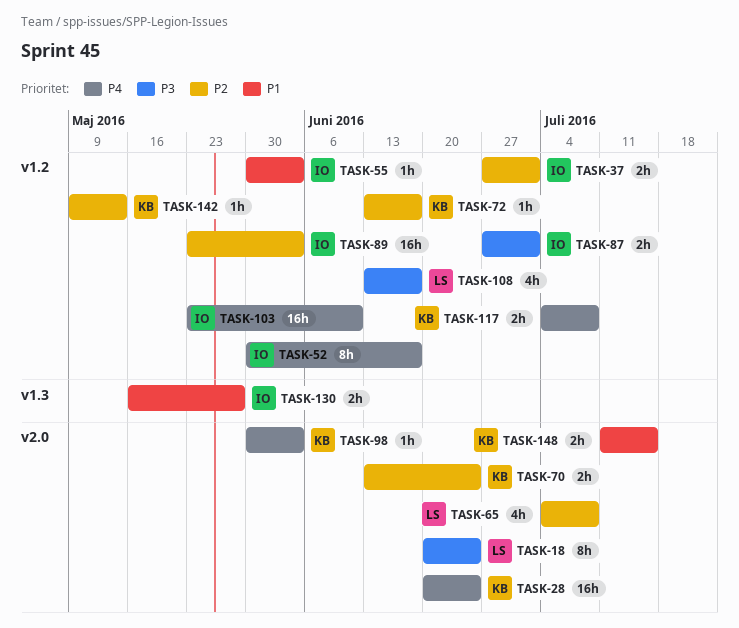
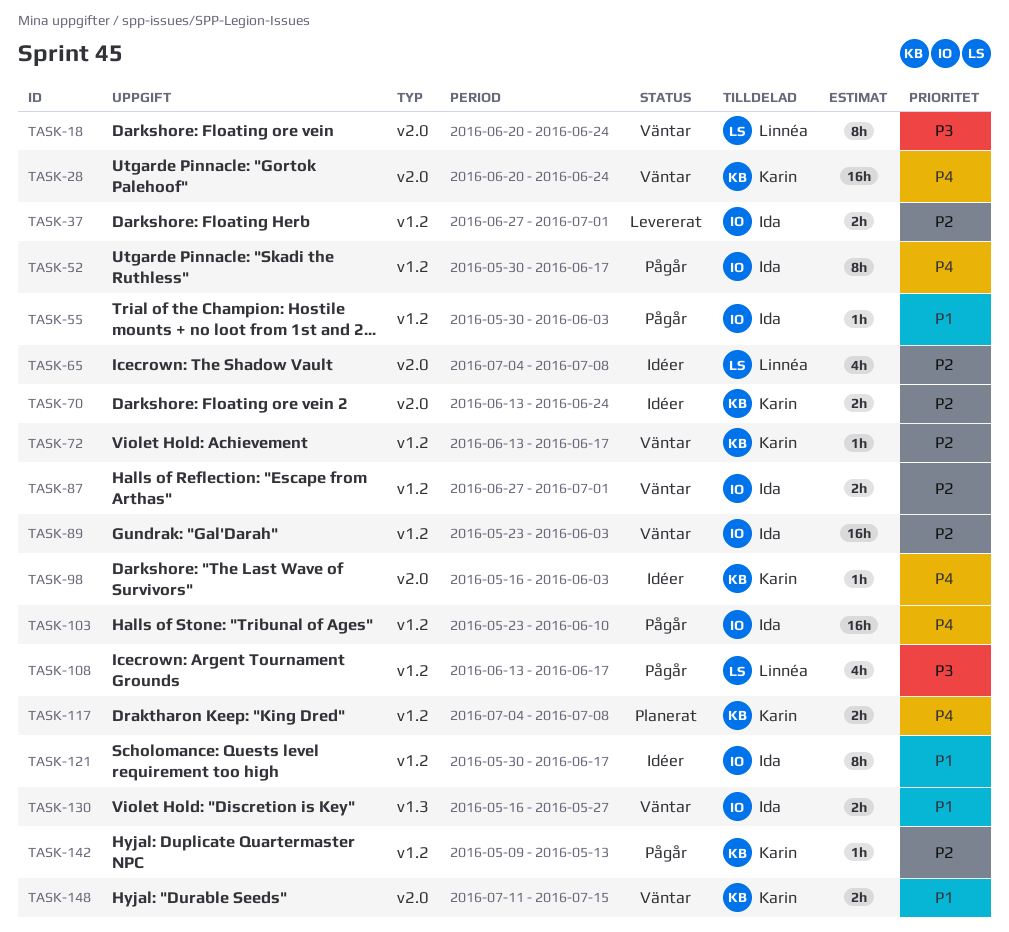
TASK-87, priority: P3 -> P2
TASK-98, start: May 30 -> May 16
TASK-121: none -> present

